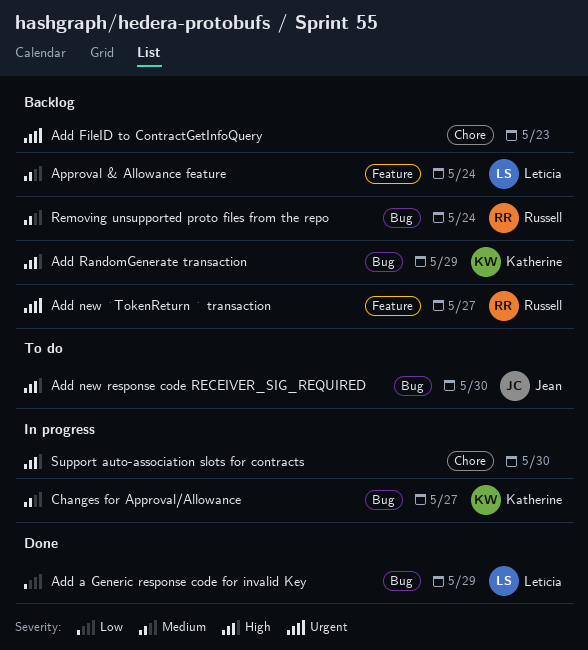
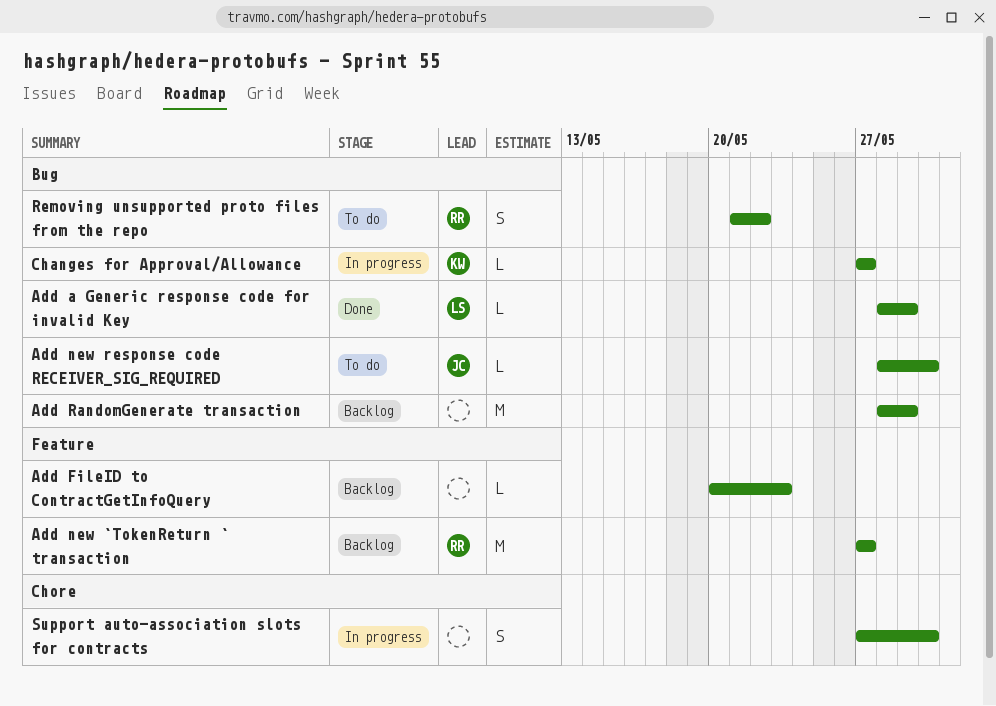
Add FileID to ContractGetInfoQuery, label: Chore -> Feature
Add RandomGenerate transaction, owner: Katherine -> none
Approval & Allowance feature: present -> none
Removing unsupported proto files from the repo, status: Backlog -> To do
Removing unsupported proto files from the repo, due: May 24 -> May 22

